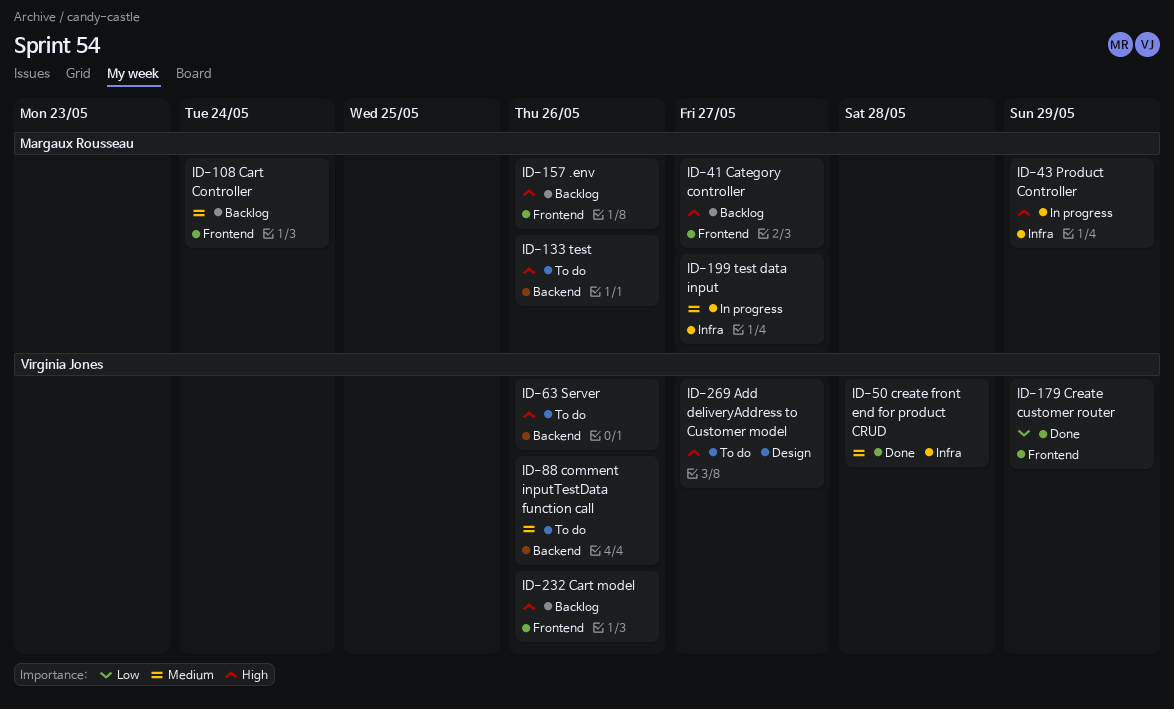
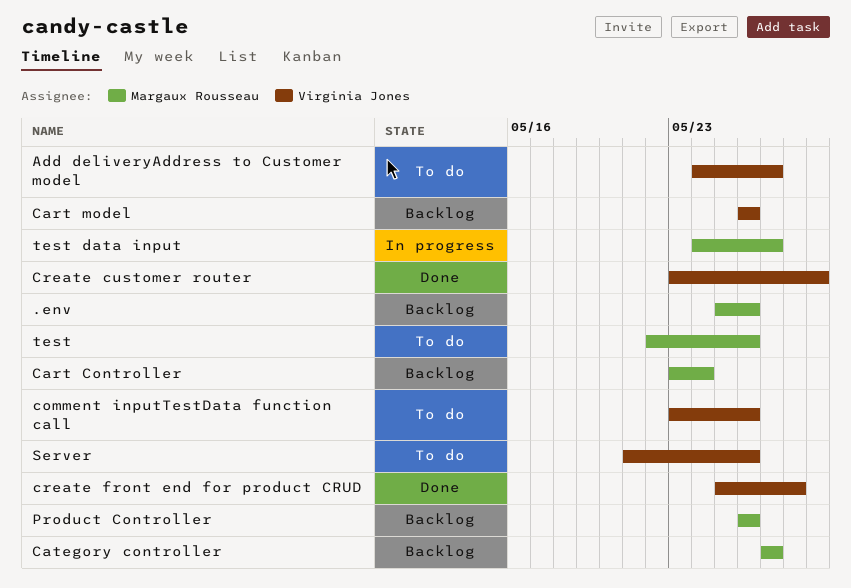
Product Controller, status: In progress -> Backlog
Product Controller, due: May 29 -> May 26

